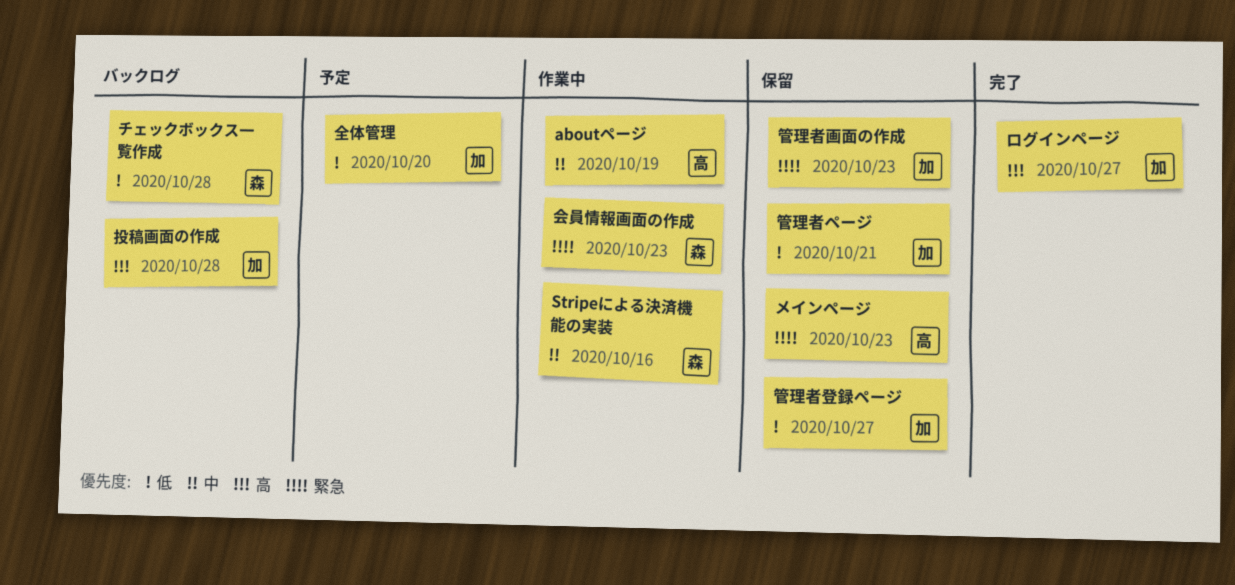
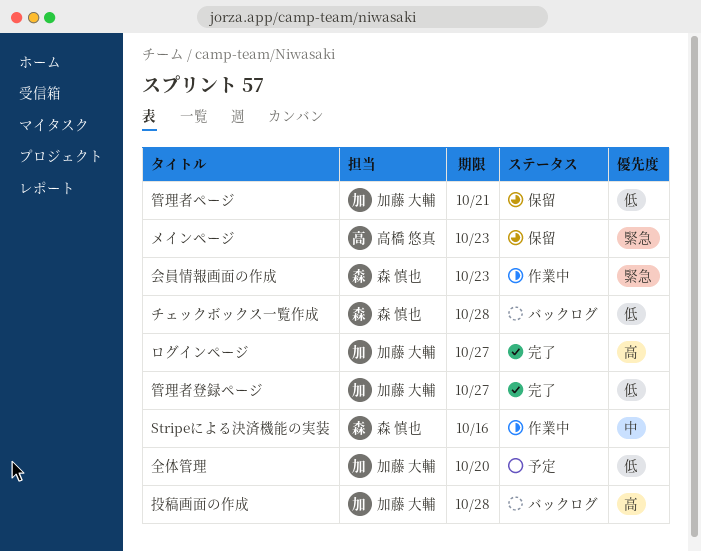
aboutページ: present -> none
管理者画面の作成: present -> none
管理者登録ページ, status: 保留 -> 完了

